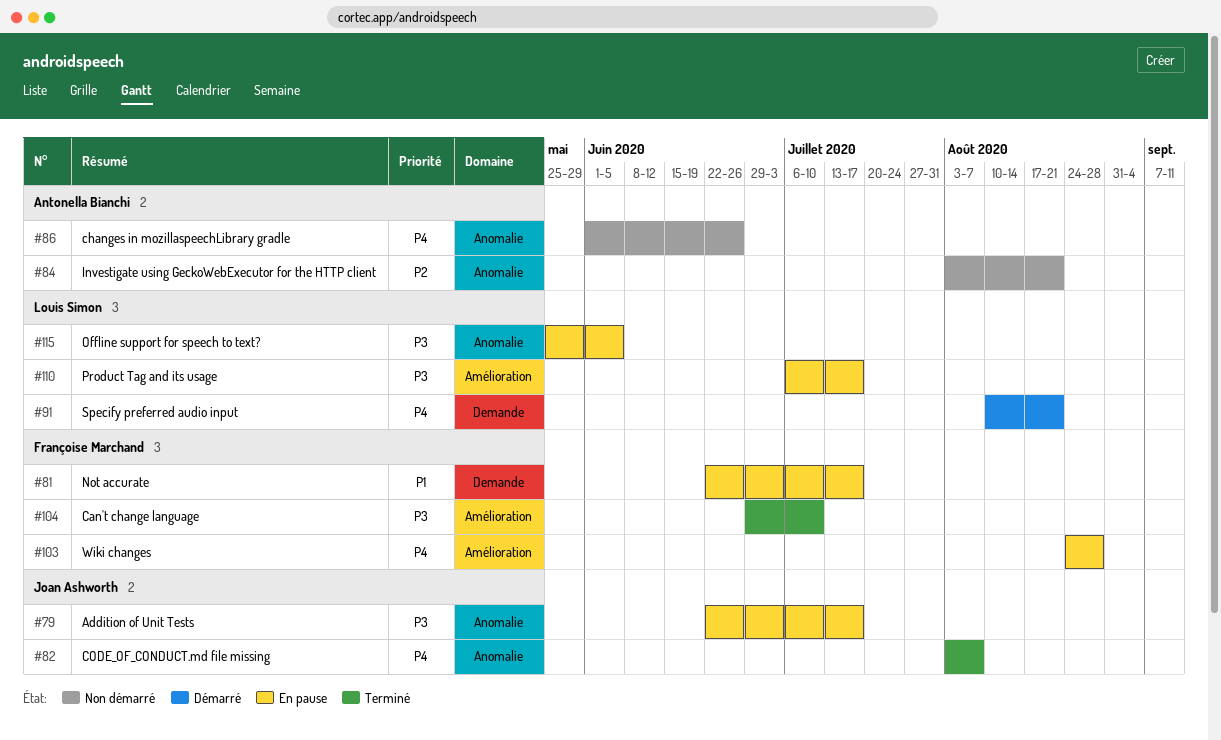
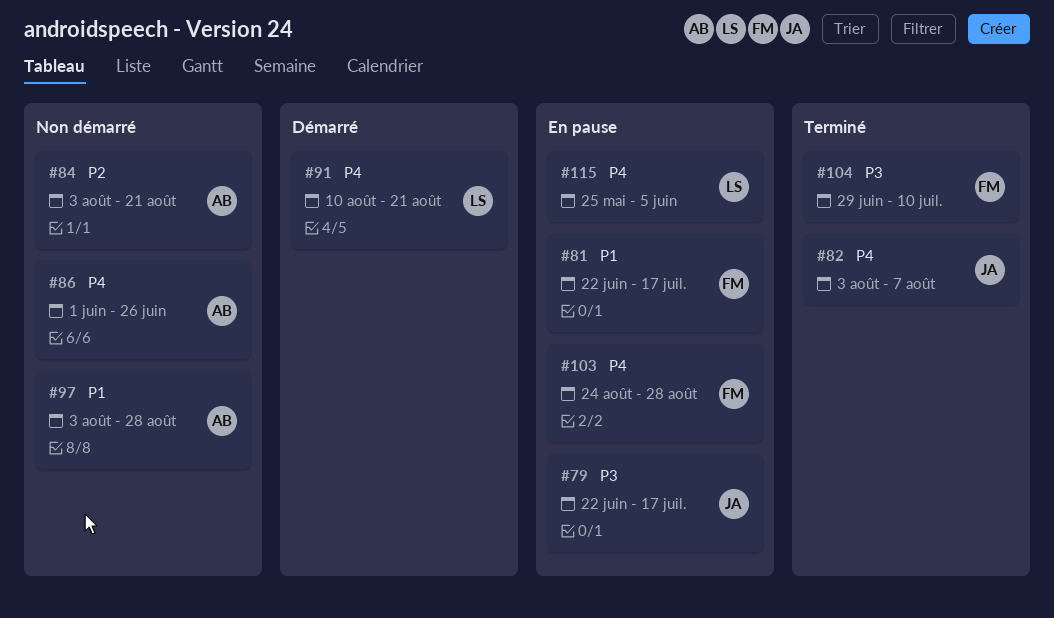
#97: none -> present
#110: present -> none
#115, priority: P3 -> P4

